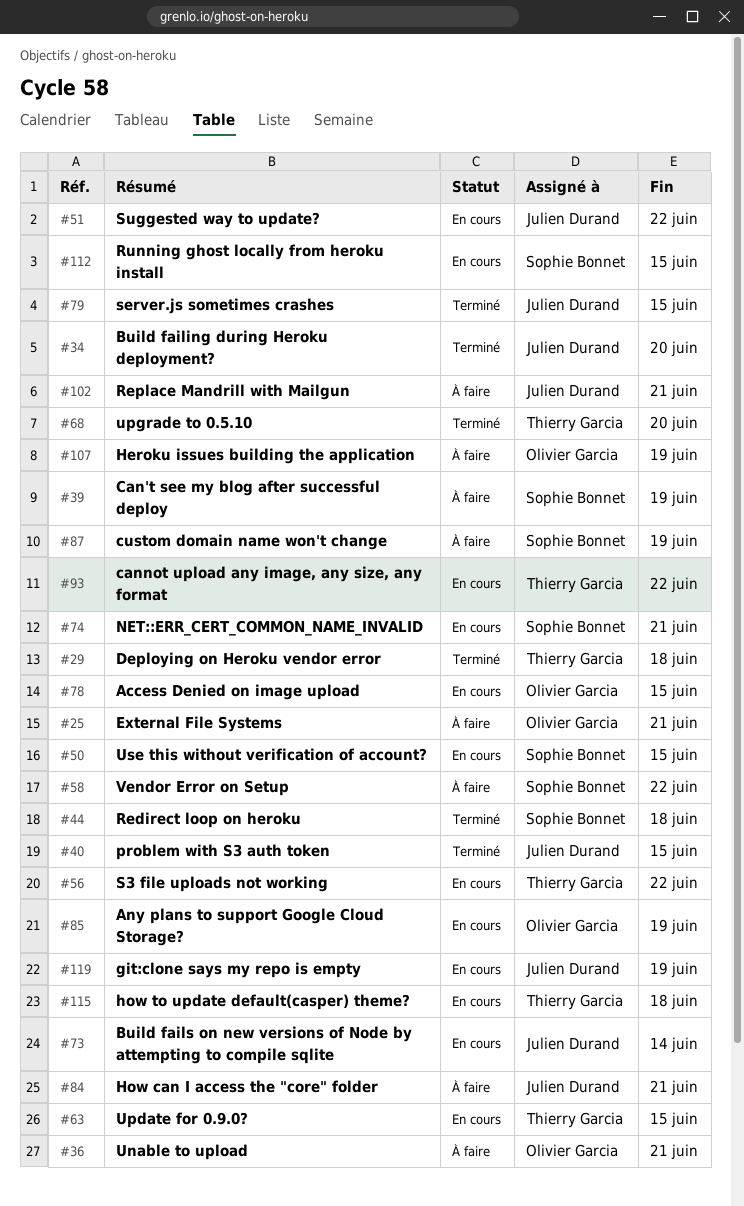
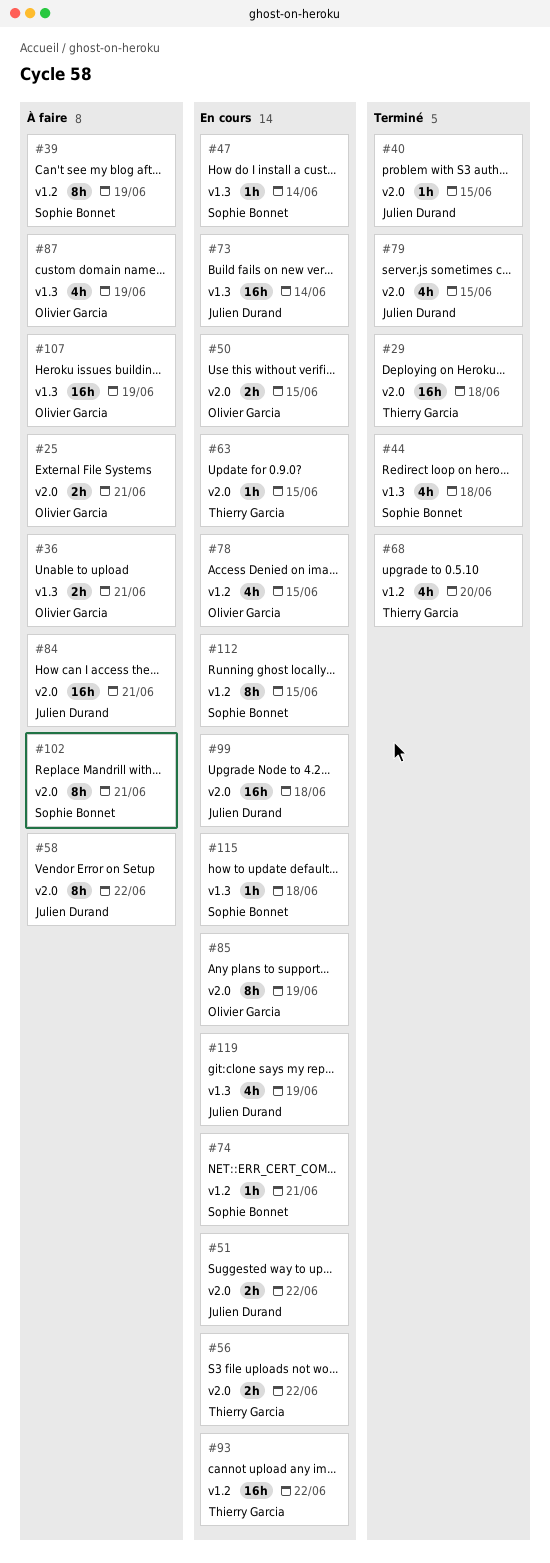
#34: present -> none
#47: none -> present
#50, owner: Sophie Bonnet -> Olivier Garcia
#58, owner: Sophie Bonnet -> Julien Durand
#87, owner: Sophie Bonnet -> Olivier Garcia
#99: none -> present
#102, owner: Julien Durand -> Sophie Bonnet
#115, owner: Thierry Garcia -> Sophie Bonnet

